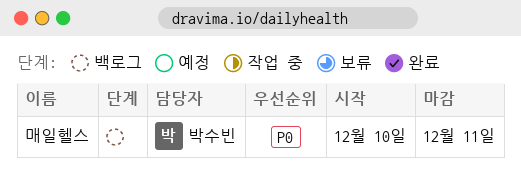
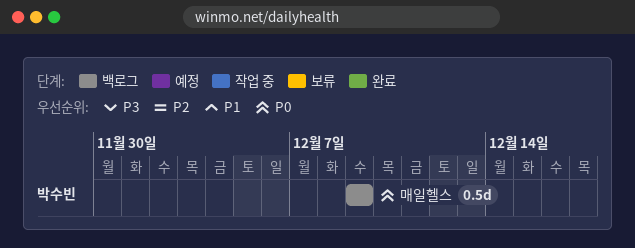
매일헬스, start: Dec 10 -> Dec 9
매일헬스, due: Dec 11 -> Dec 9

